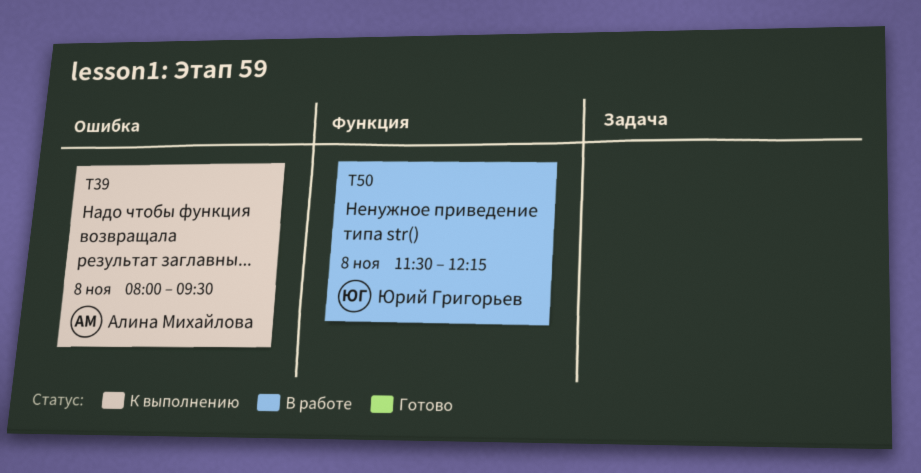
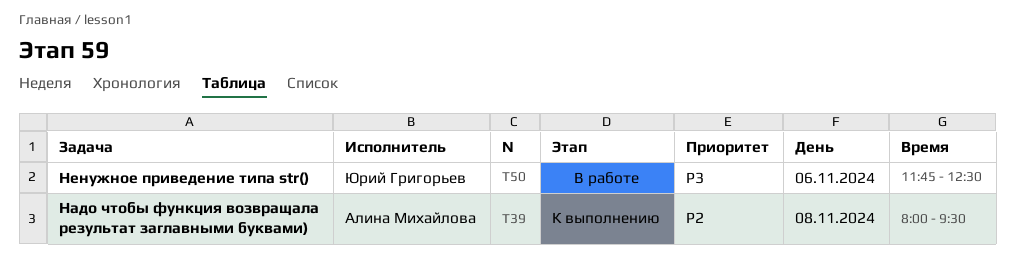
T50, day: Nov 8 -> Nov 6
T50, begins: 11:30 -> 11:45
T50, ends: 12:15 -> 12:30

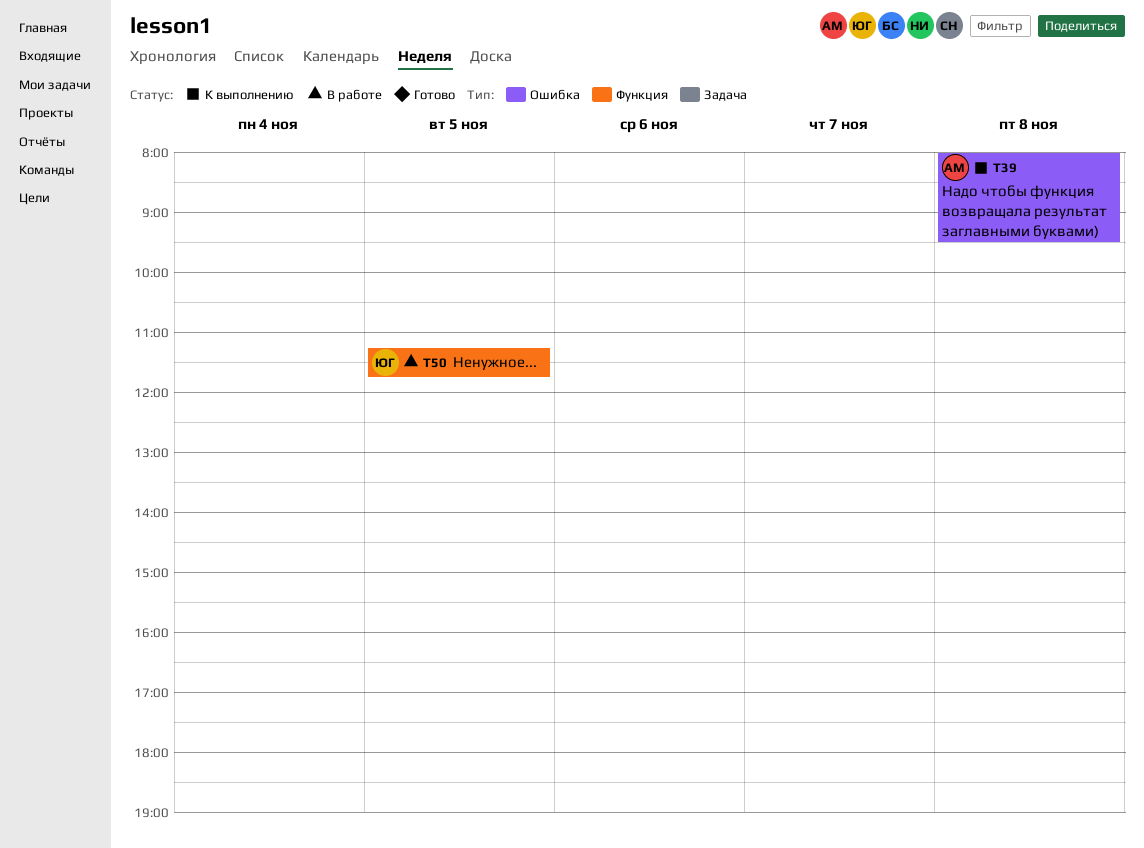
T50, day: Nov 6 -> Nov 5
T50, begins: 11:45 -> 11:15
T50, ends: 12:30 -> 11:45

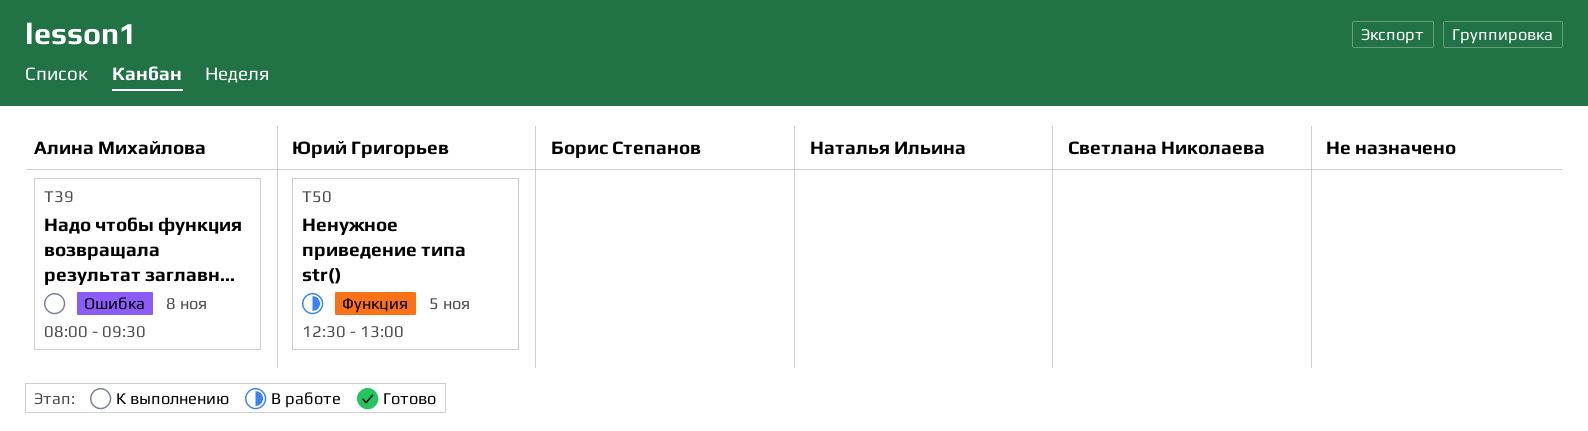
T50, begins: 11:15 -> 12:30
T50, ends: 11:45 -> 13:00

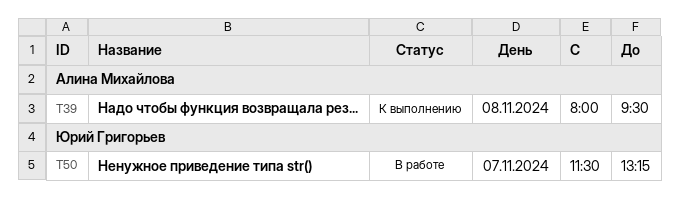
T50, day: Nov 5 -> Nov 7
T50, begins: 12:30 -> 11:30
T50, ends: 13:00 -> 13:15

